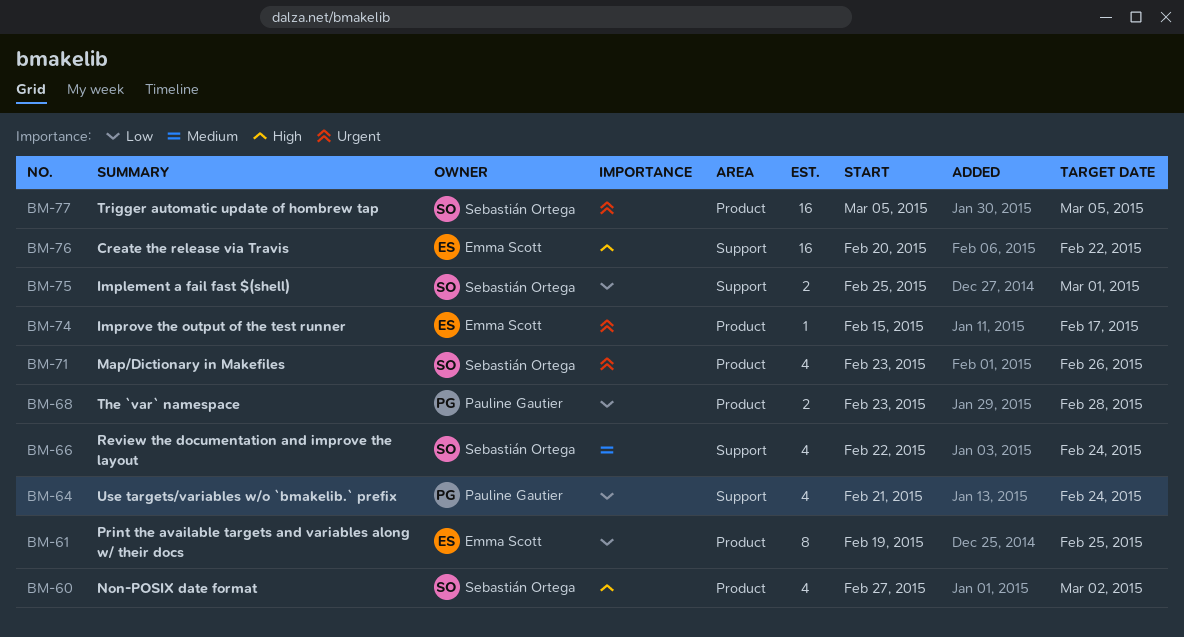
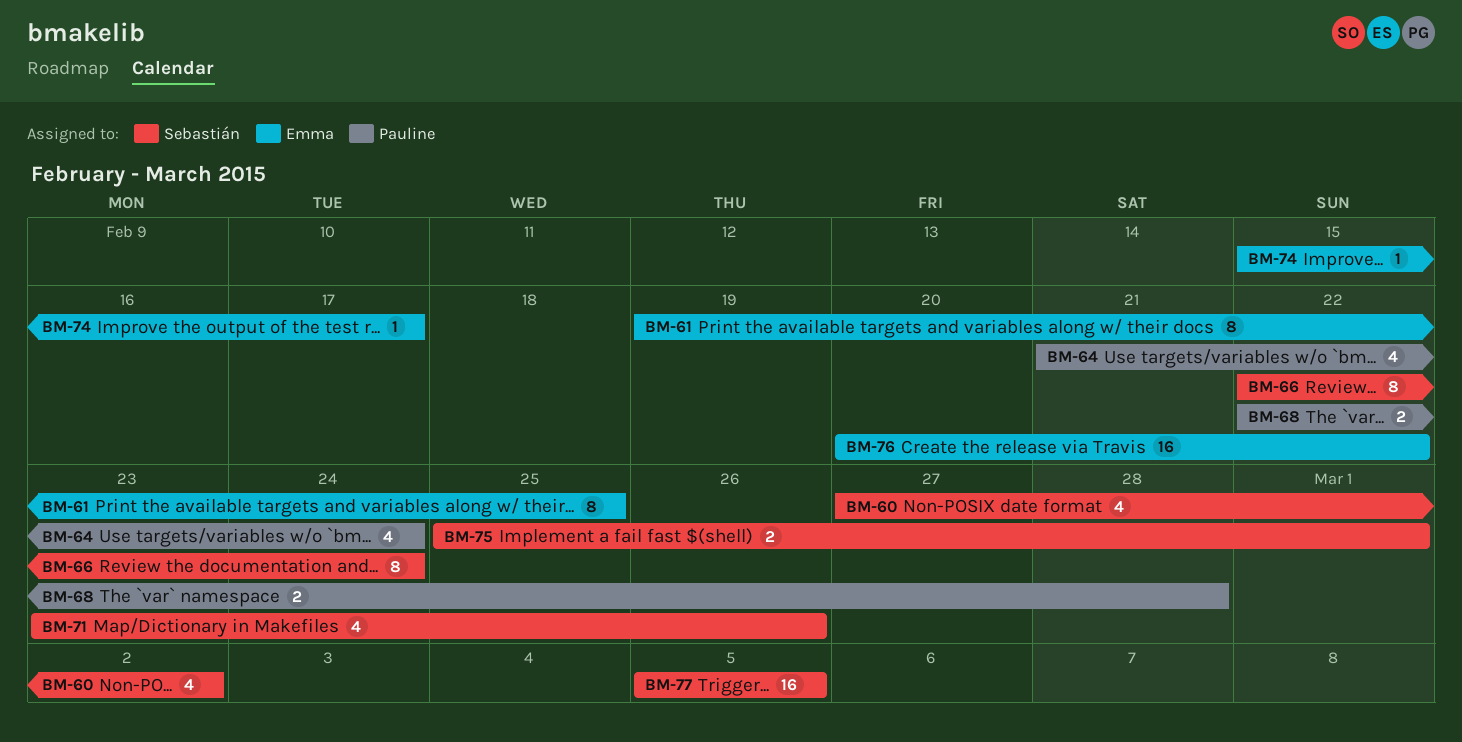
BM-66, estimate: 4 -> 8
BM-68, start: Feb 23 -> Feb 22

